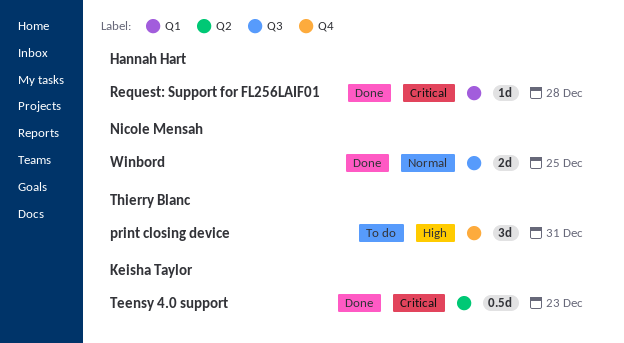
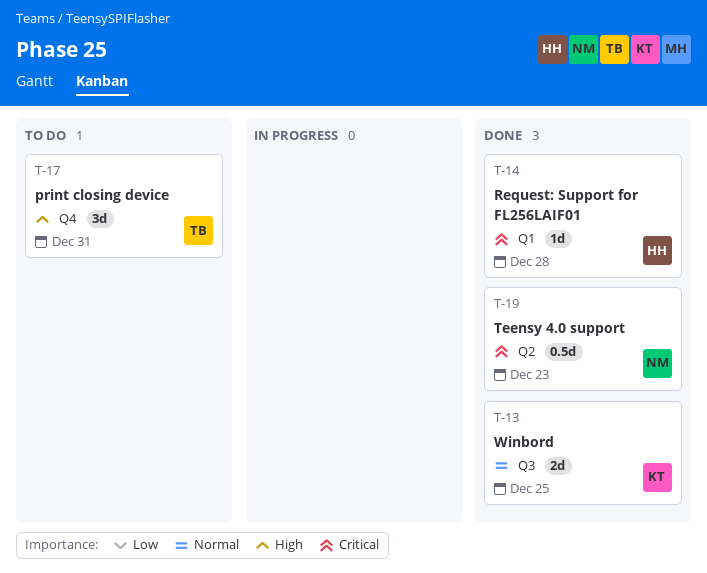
Teensy 4.0 support, owner: Keisha Taylor -> Nicole Mensah
Winbord, owner: Nicole Mensah -> Keisha Taylor

